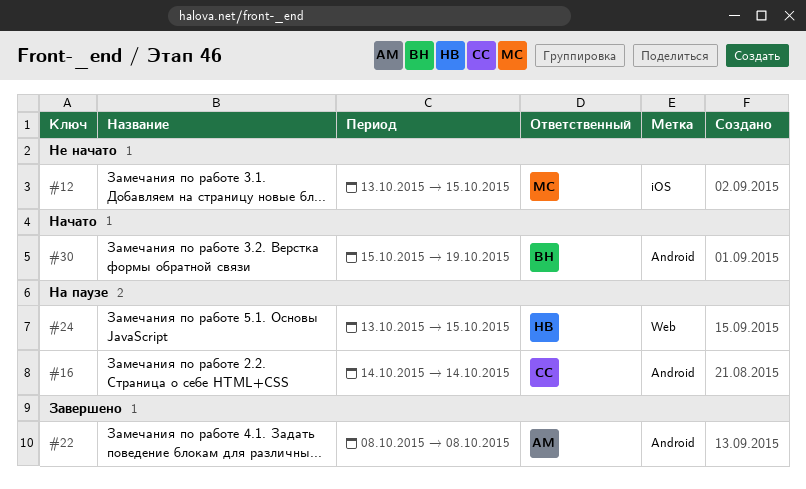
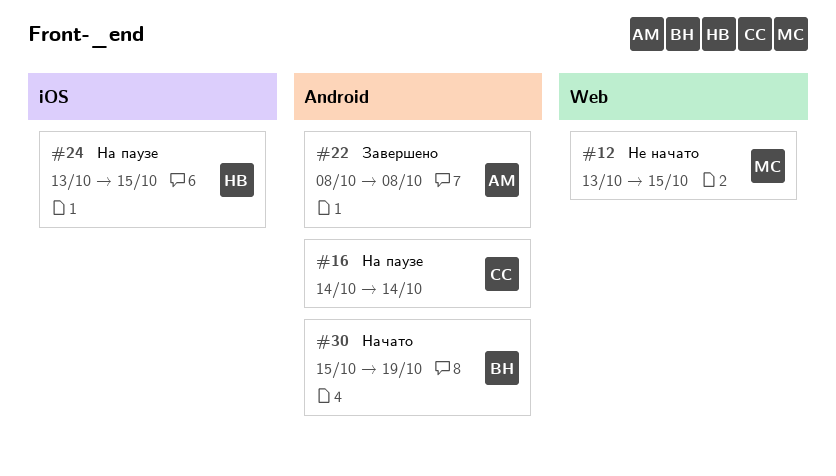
#12, label: iOS -> Web
#24, label: Web -> iOS

